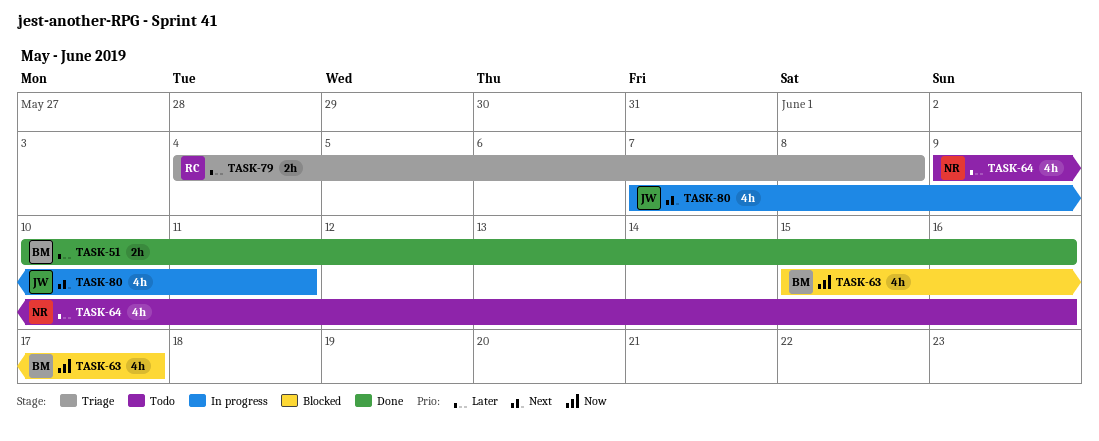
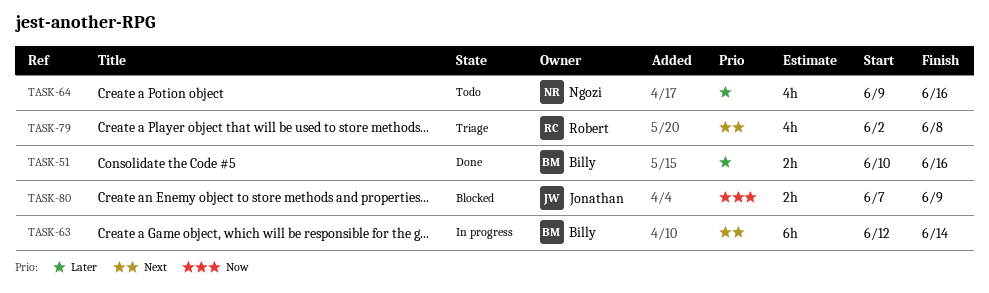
TASK-63, status: Blocked -> In progress
TASK-63, priority: Now -> Next
TASK-63, estimate: 4h -> 6h
TASK-63, start: Jun 15 -> Jun 12
TASK-63, due: Jun 17 -> Jun 14
TASK-79, priority: Later -> Next
TASK-79, estimate: 2h -> 4h
TASK-79, start: Jun 4 -> Jun 2
TASK-80, status: In progress -> Blocked
TASK-80, priority: Next -> Now
TASK-80, estimate: 4h -> 2h
TASK-80, due: Jun 11 -> Jun 9

